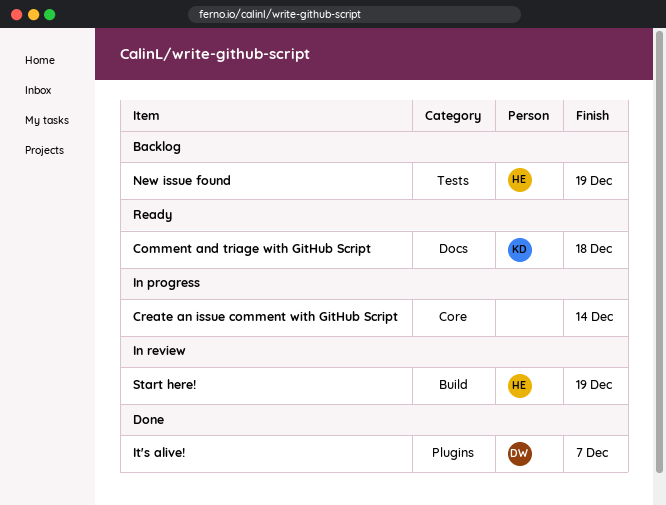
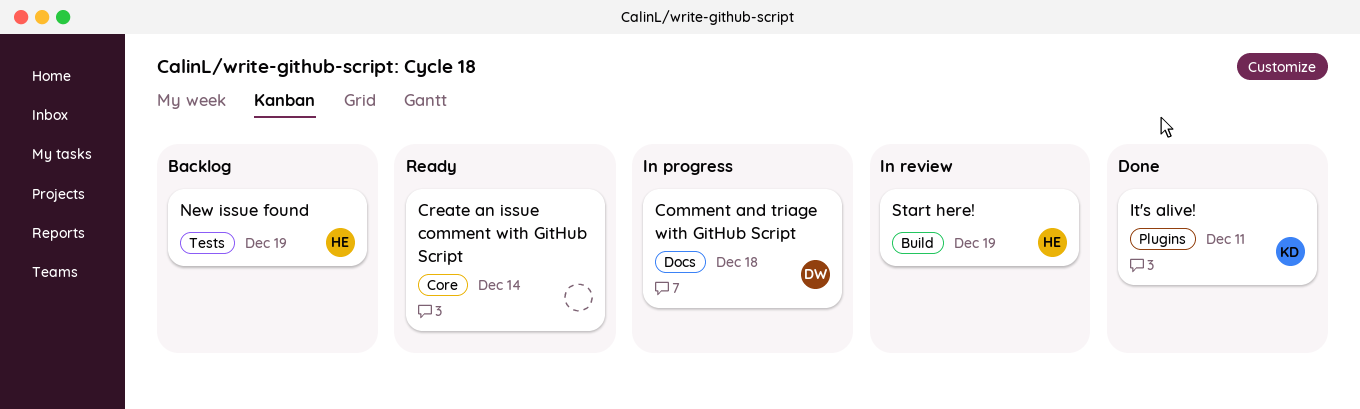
Comment and triage with GitHub Script, status: Ready -> In progress
Comment and triage with GitHub Script, owner: KD -> DW
Create an issue comment with GitHub Script, status: In progress -> Ready
It's alive!, owner: DW -> KD
It's alive!, due: Dec 7 -> Dec 11

